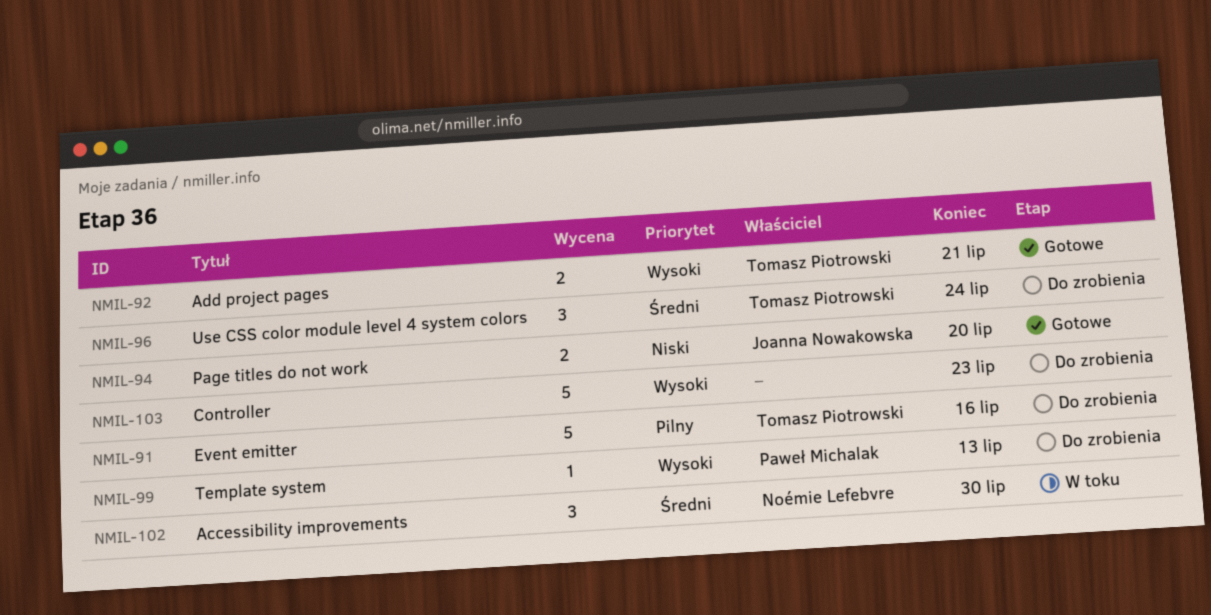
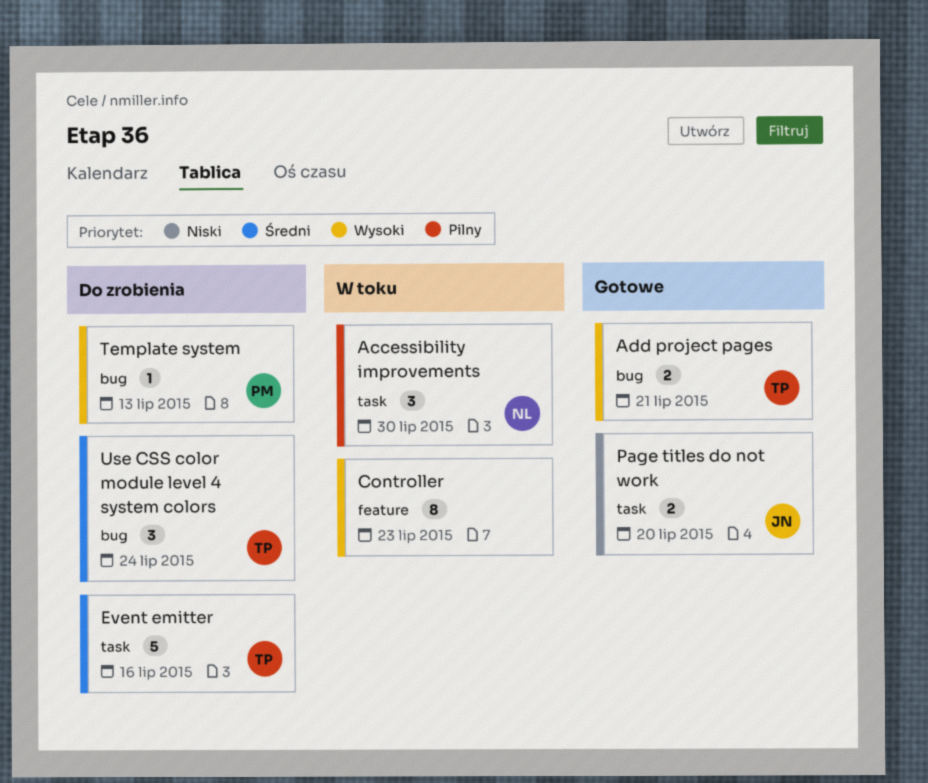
Accessibility improvements, priority: Średni -> Pilny
Controller, status: Do zrobienia -> W toku
Controller, estimate: 5 -> 8
Event emitter, priority: Pilny -> Średni

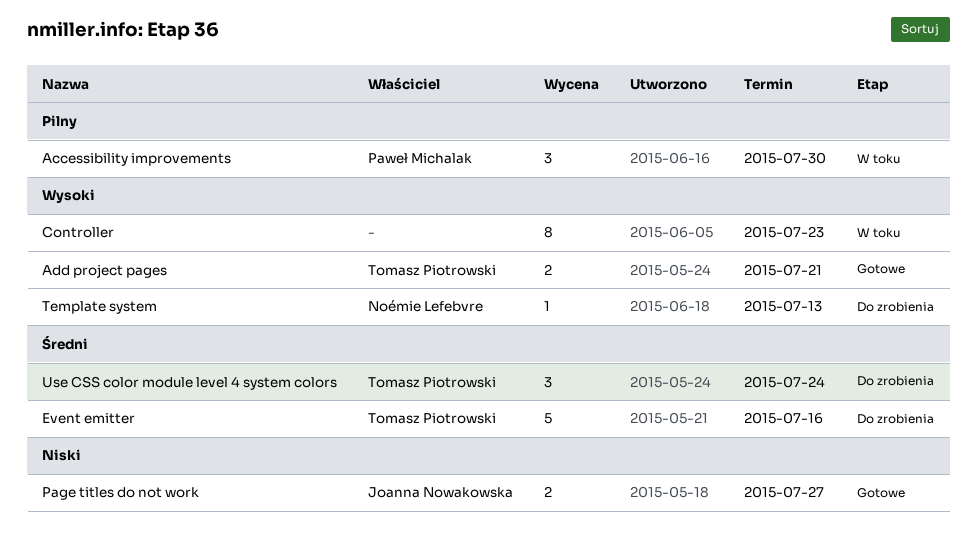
Accessibility improvements, owner: Noémie Lefebvre -> Paweł Michalak
Page titles do not work, due: Jul 20 -> Jul 27
Template system, owner: Paweł Michalak -> Noémie Lefebvre

